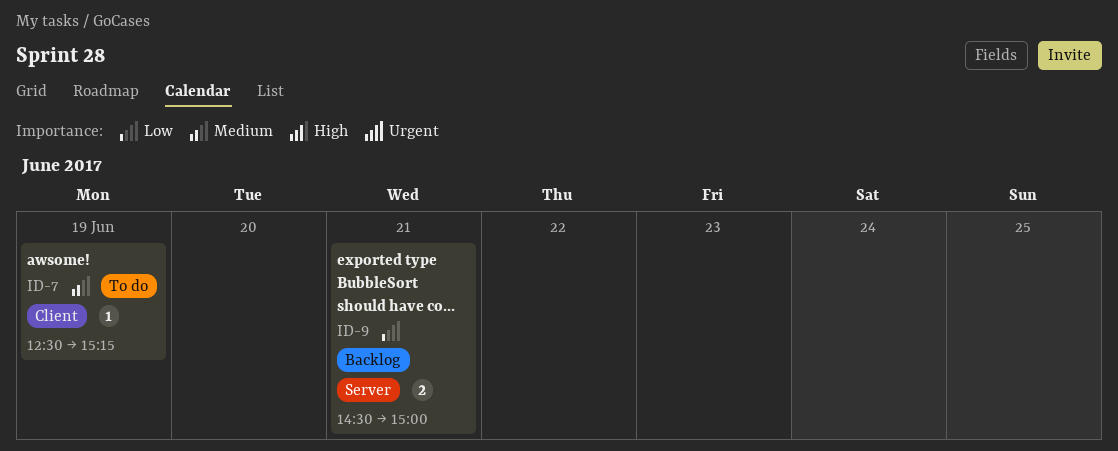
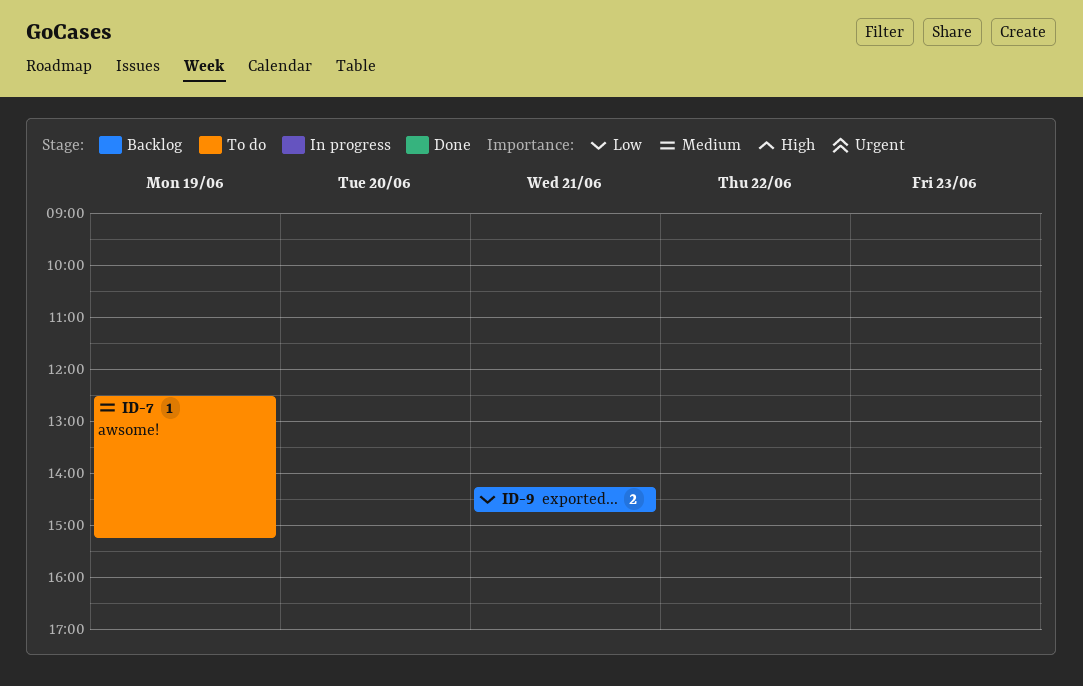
ID-9, begins: 14:30 -> 14:15
ID-9, ends: 15:00 -> 14:45

